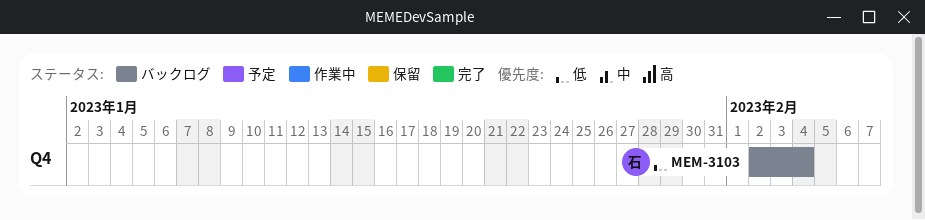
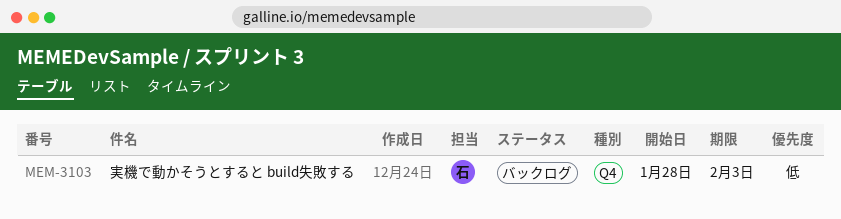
MEM-3103, start: Feb 2 -> Jan 28
MEM-3103, due: Feb 4 -> Feb 3

